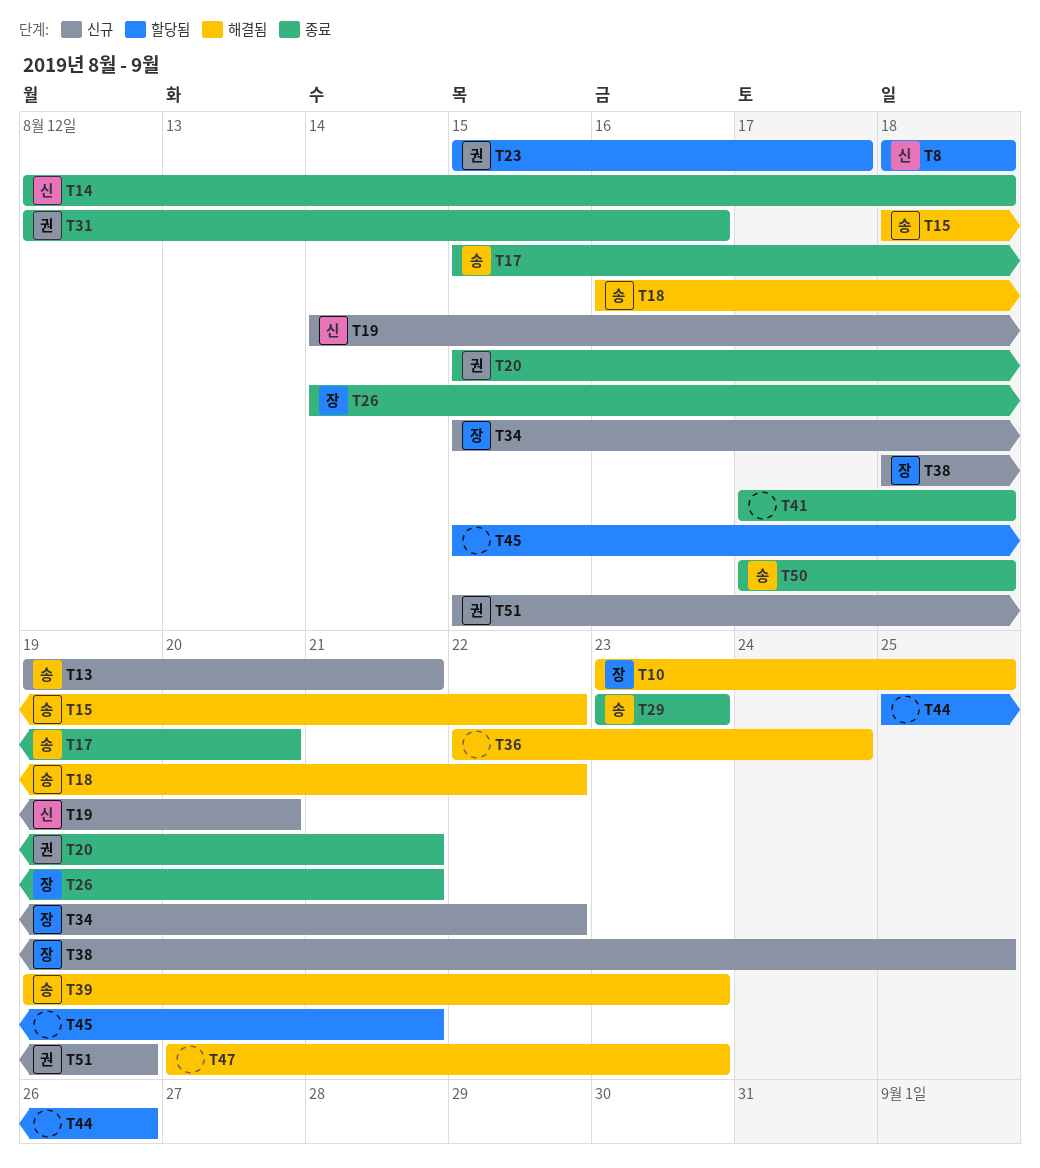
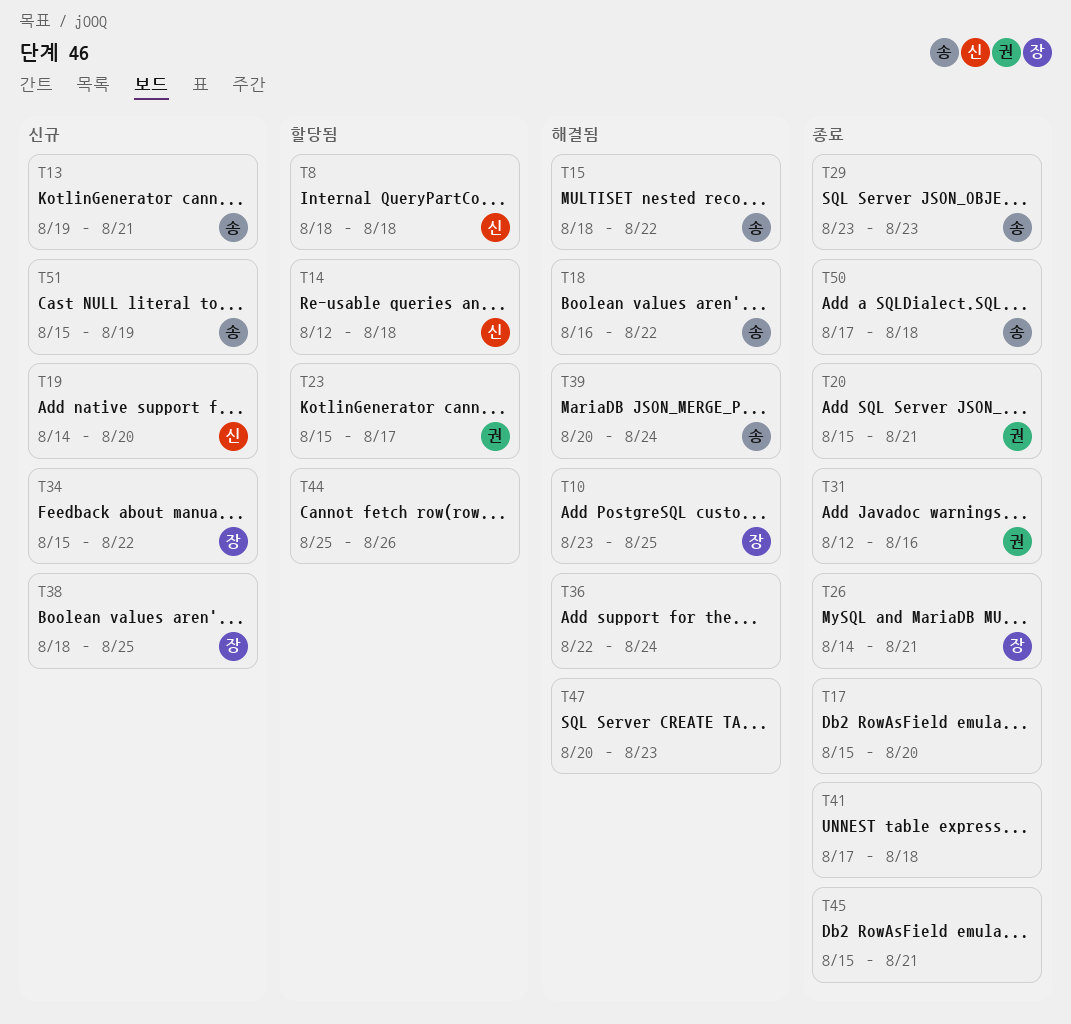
T14, status: 종료 -> 할당됨
T17, owner: 송 -> none
T39, start: Aug 19 -> Aug 20
T39, due: Aug 23 -> Aug 24
T45, status: 할당됨 -> 종료
T51, owner: 권 -> 송

